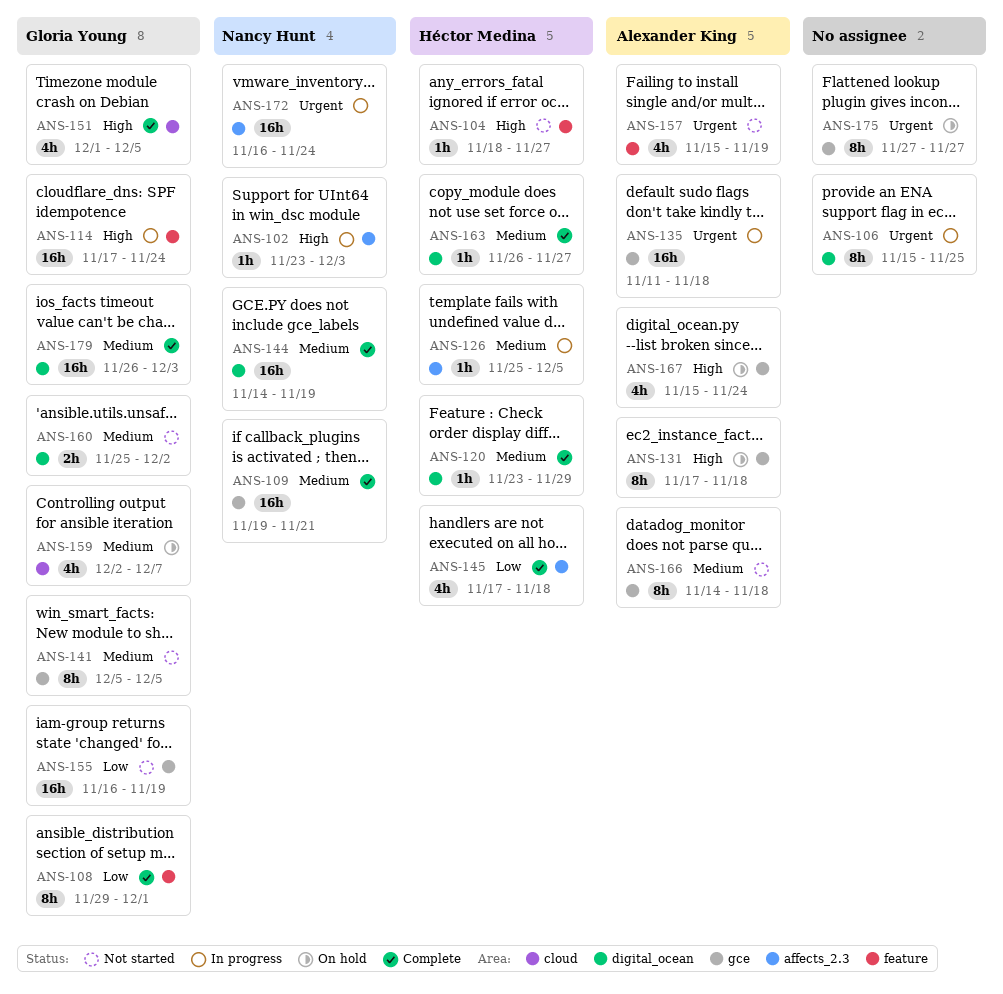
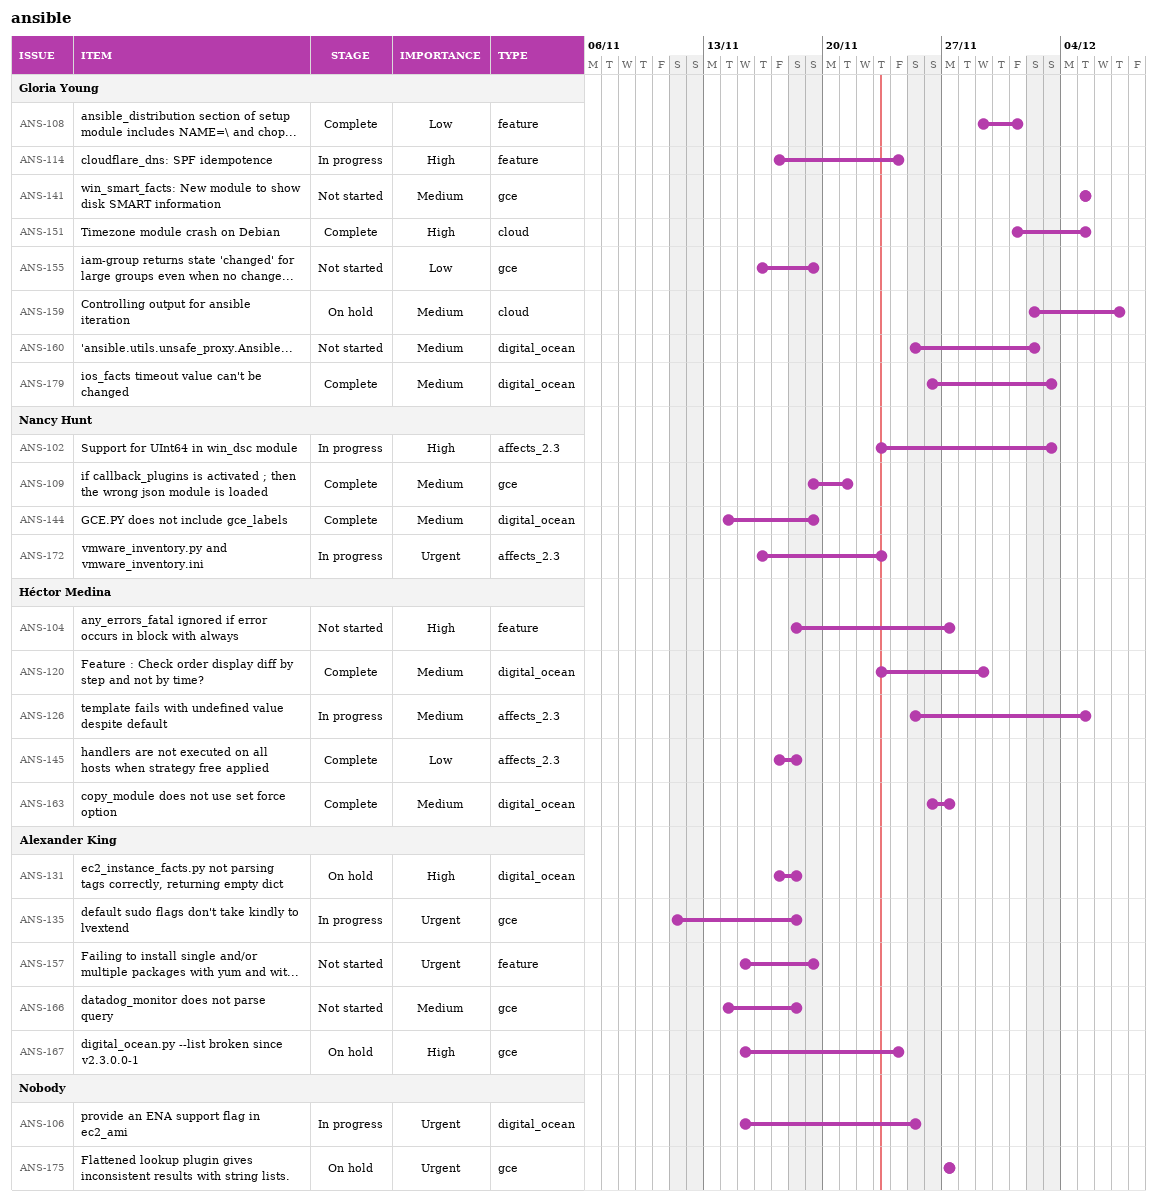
ANS-131, label: gce -> digital_ocean
ANS-172, due: Nov 24 -> Nov 23

